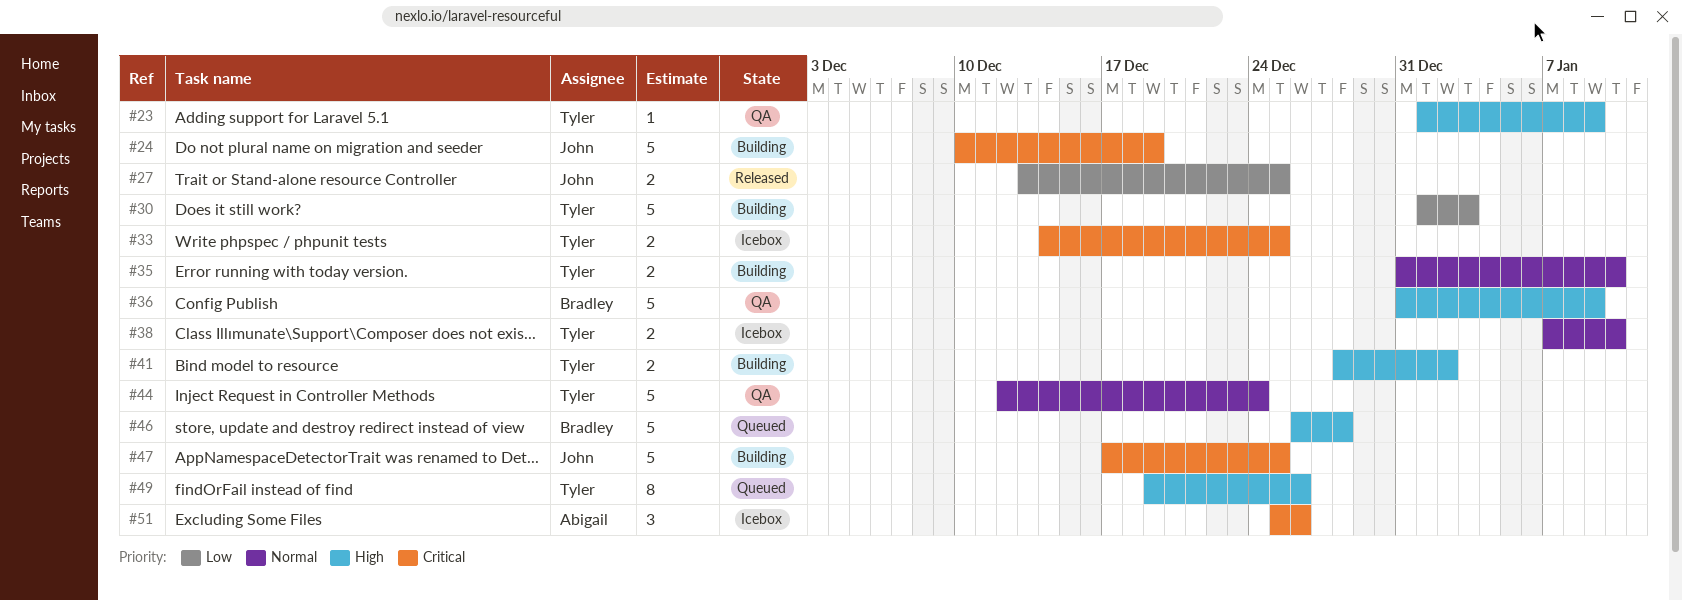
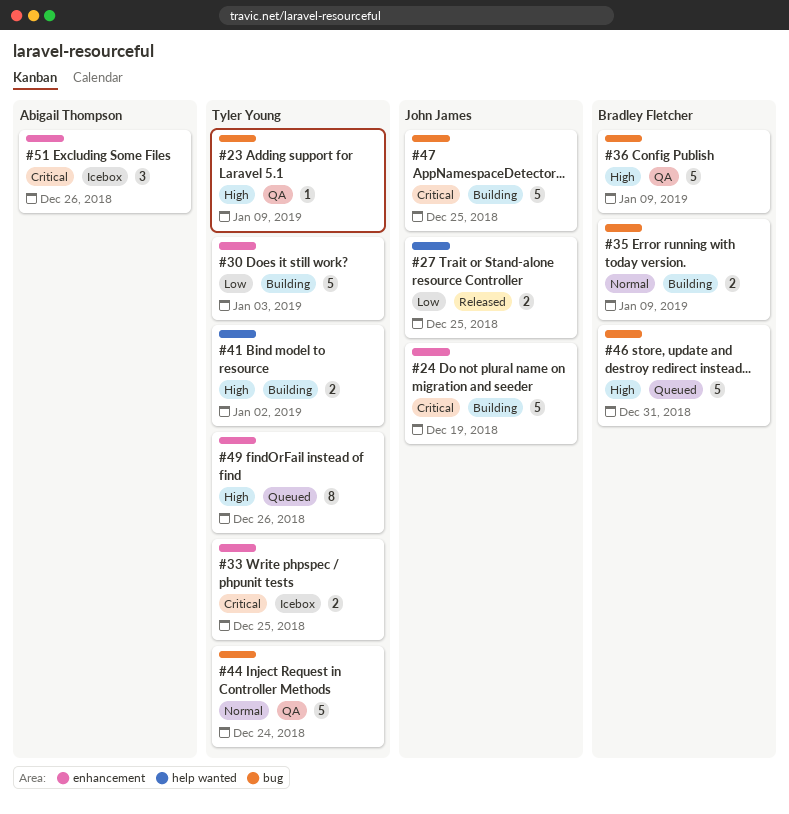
#35, owner: Tyler Young -> Bradley Fletcher
#35, due: Jan 10 -> Jan 9
#38: present -> none
#46, due: Dec 28 -> Dec 31

